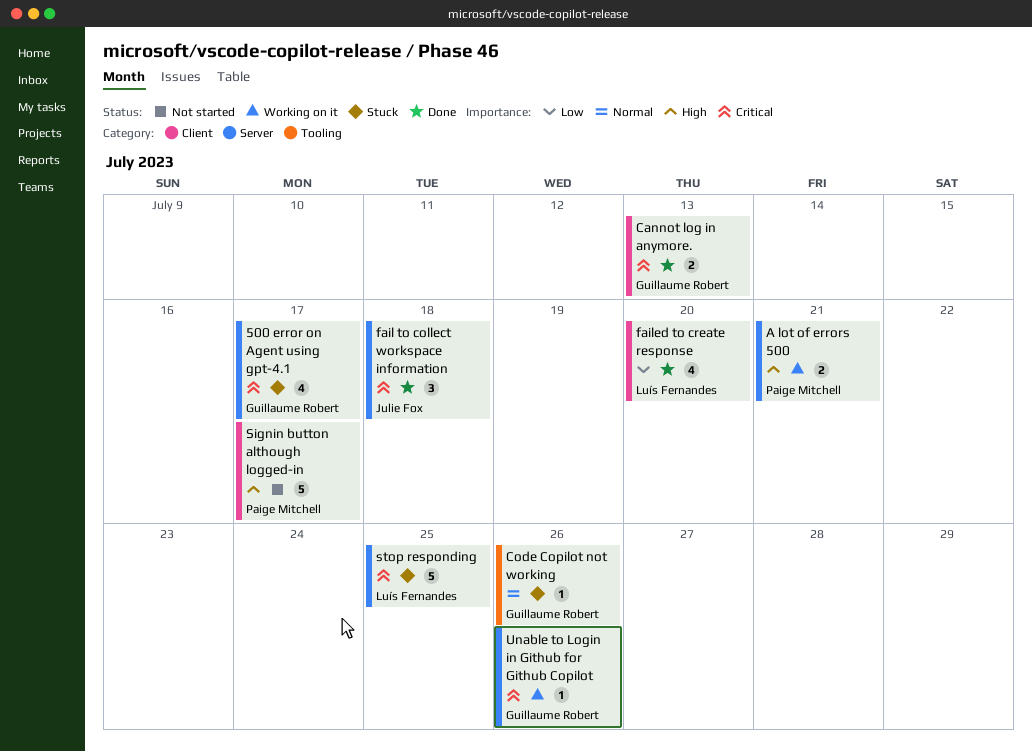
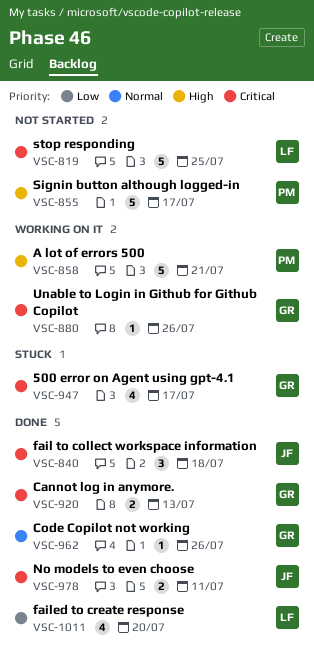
A lot of errors 500, estimate: 2 -> 5
Code Copilot not working, status: Stuck -> Done
No models to even choose: none -> present
stop responding, status: Stuck -> Not started

